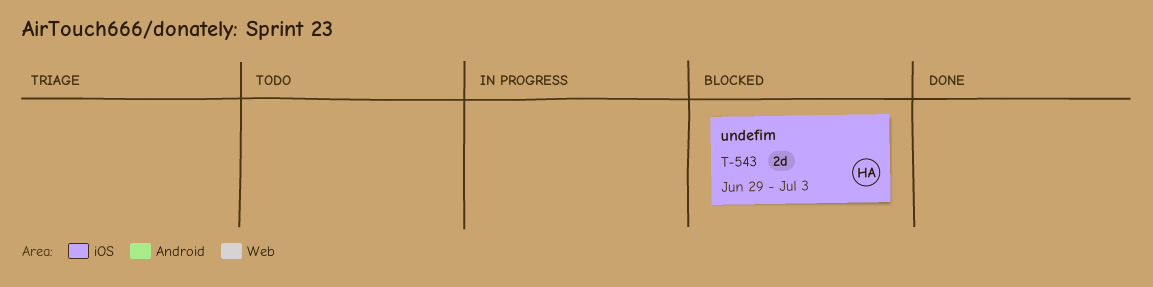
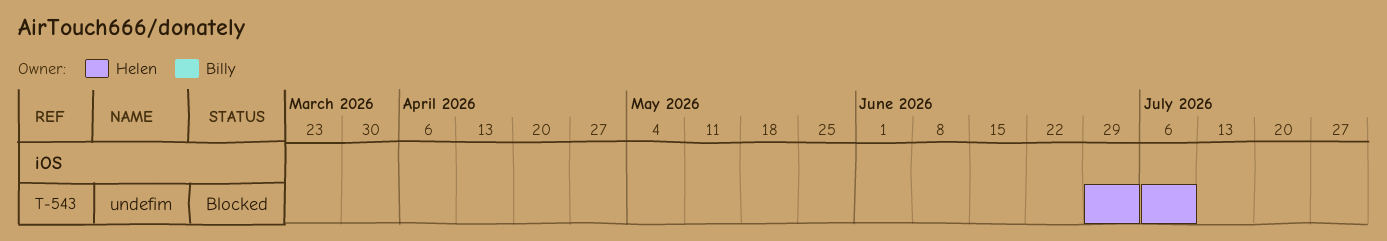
T-543, due: Jul 3 -> Jul 10

